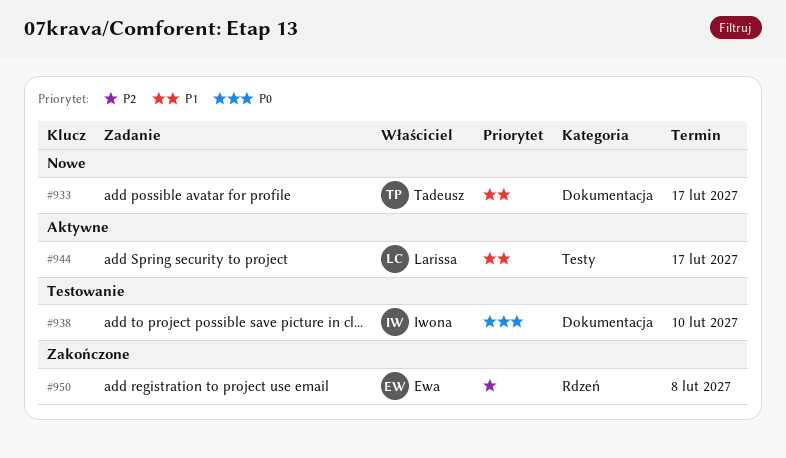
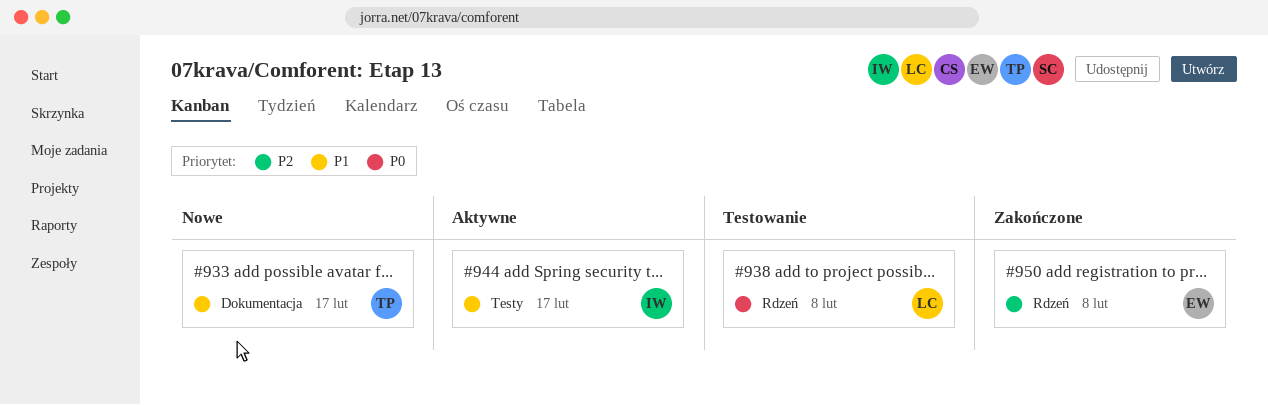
#938, owner: Iwona -> Larissa
#938, label: Dokumentacja -> Rdzeń
#938, due: Feb 10 -> Feb 8
#944, owner: Larissa -> Iwona

